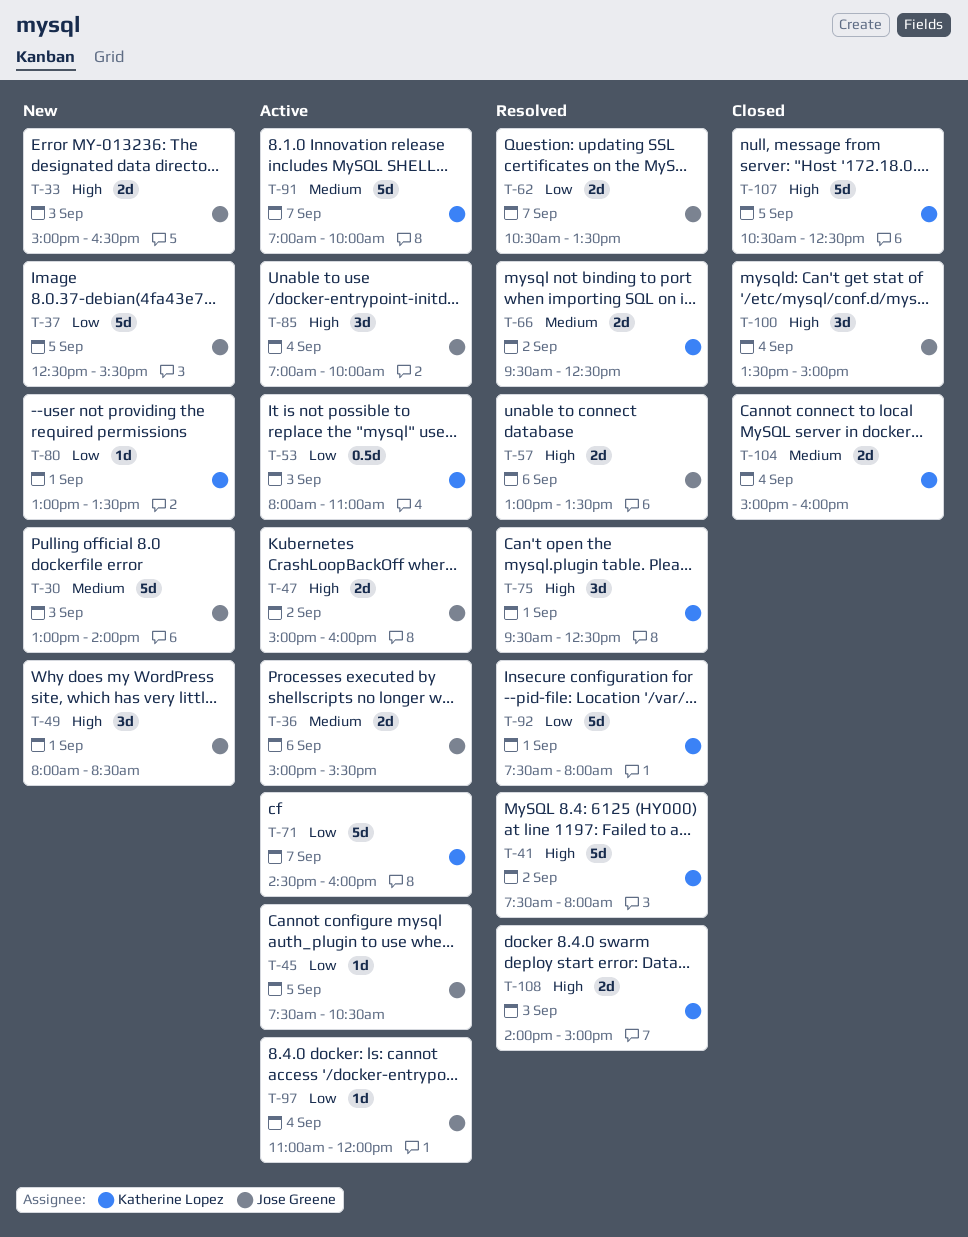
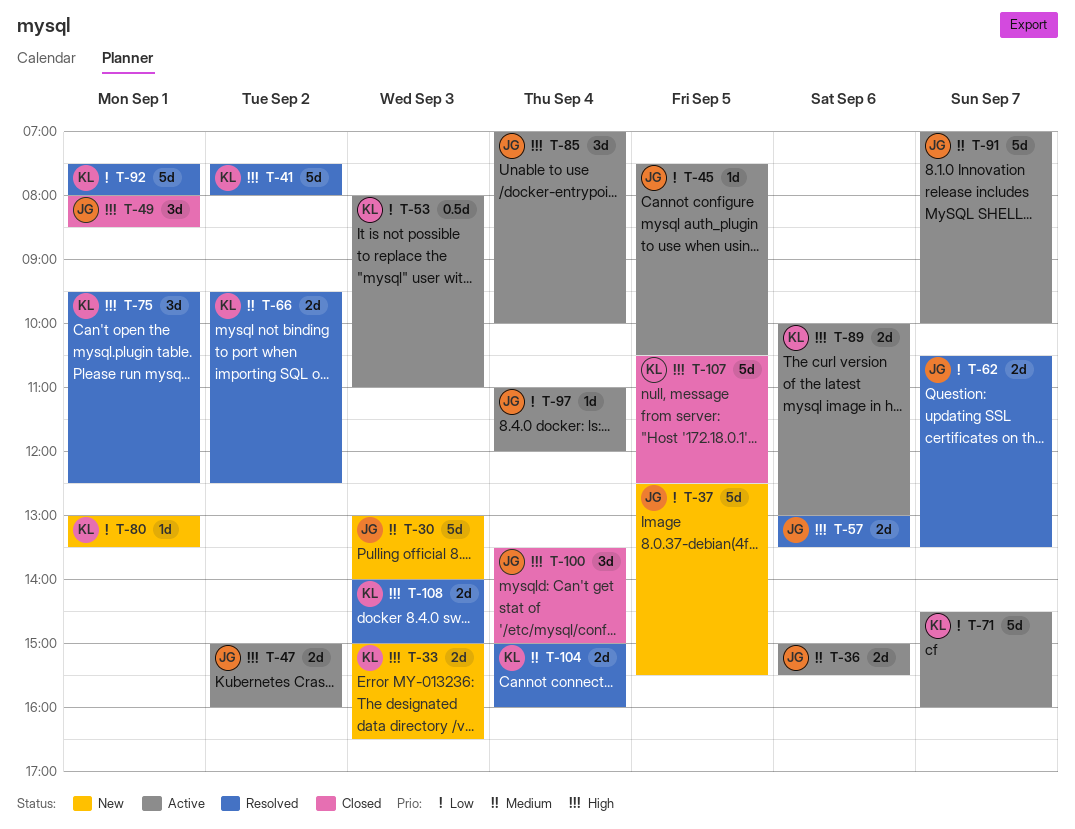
T-33, owner: Jose Greene -> Katherine Lopez
T-49, status: New -> Closed
T-89: none -> present
T-91, owner: Katherine Lopez -> Jose Greene
T-104, status: Closed -> Resolved

